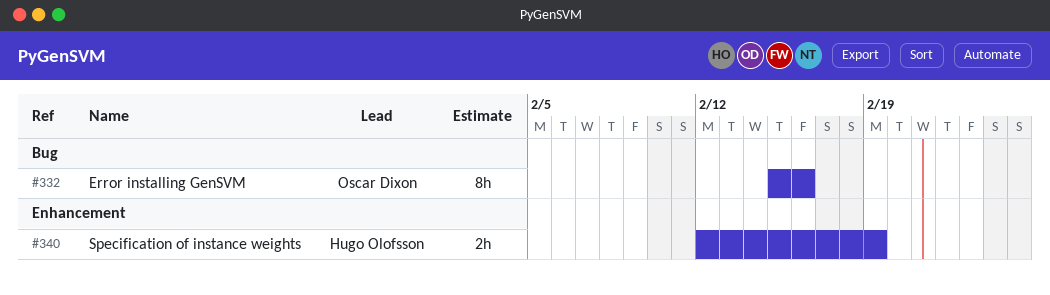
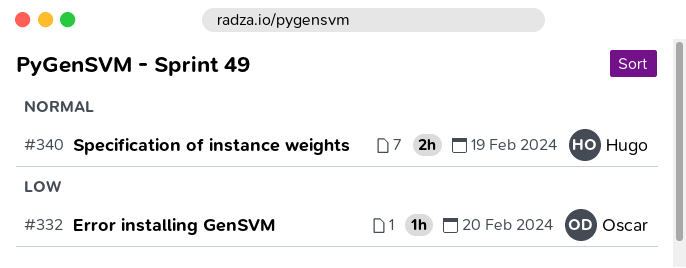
#332, estimate: 8h -> 1h
#332, due: Feb 16 -> Feb 20

